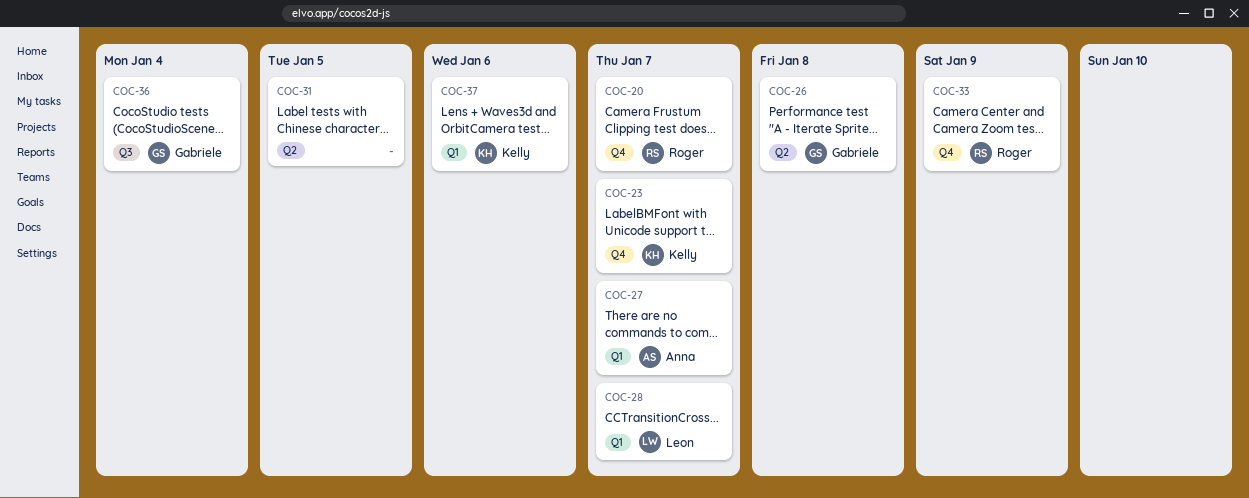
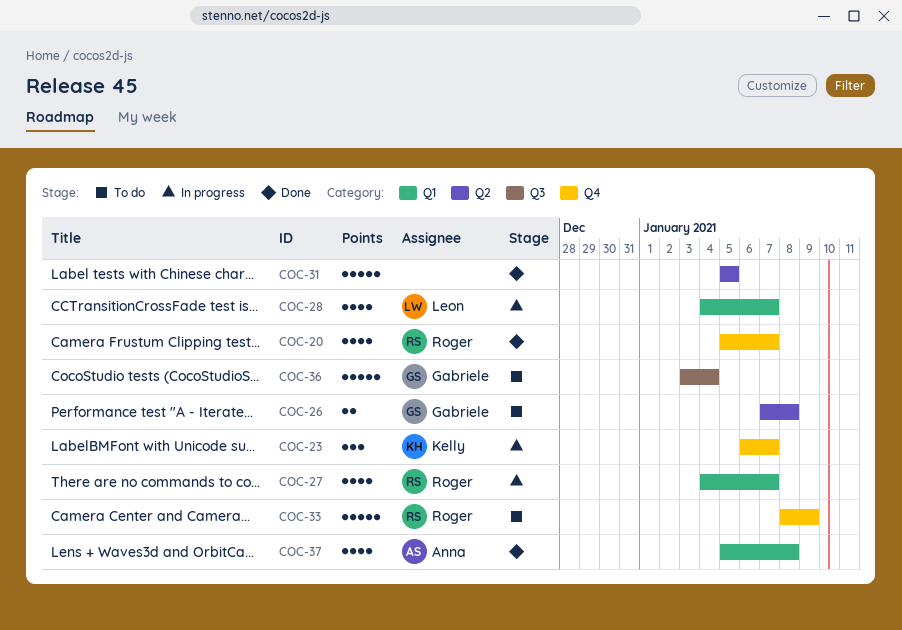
COC-27, owner: Anna -> Roger
COC-37, owner: Kelly -> Anna
COC-37, due: Jan 6 -> Jan 8

